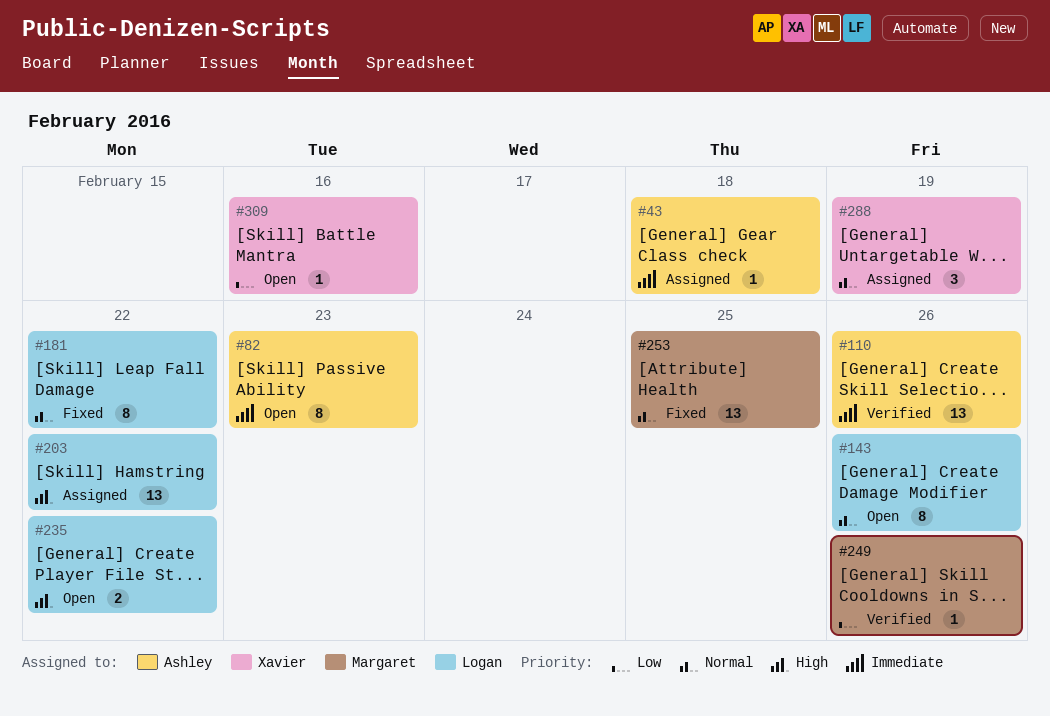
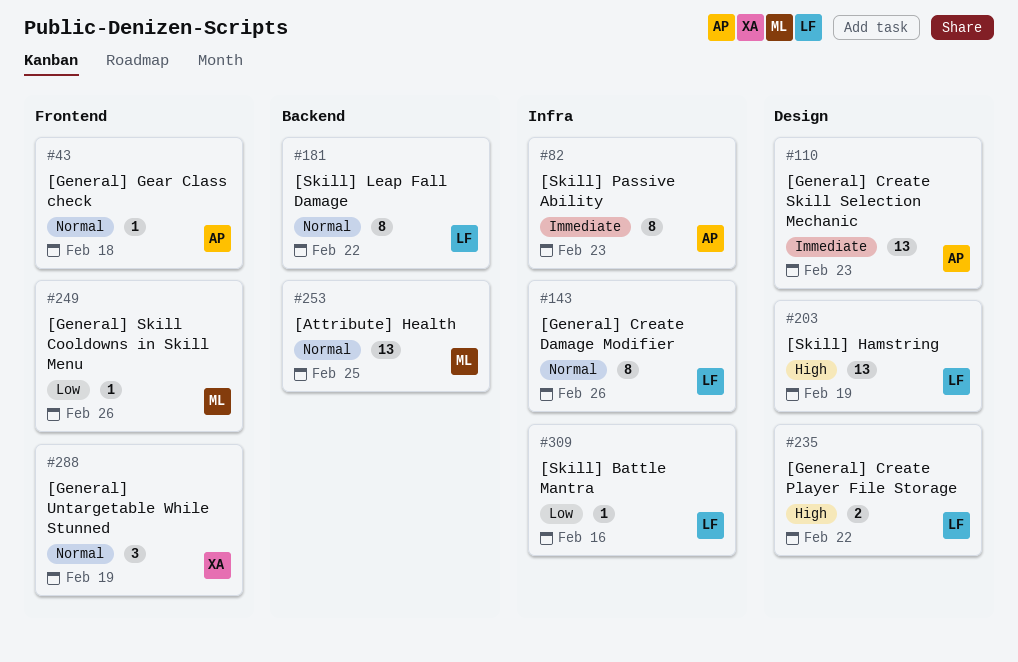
#43, priority: Immediate -> Normal
#110, due: Feb 26 -> Feb 23
#203, due: Feb 22 -> Feb 19
#309, owner: Xavier -> Logan

